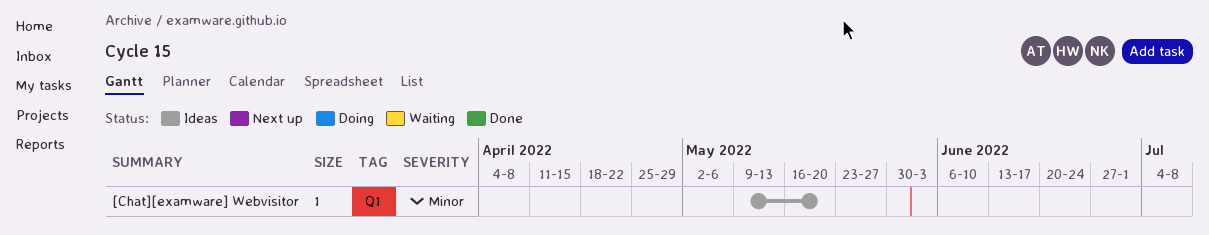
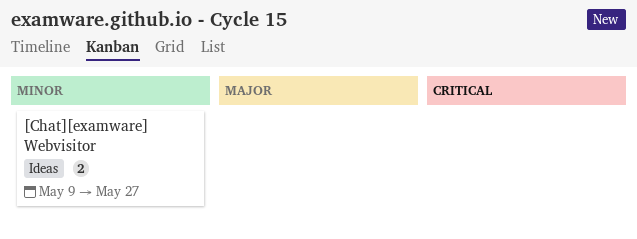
[Chat][examware] Webvisitor, estimate: 1 -> 2
[Chat][examware] Webvisitor, due: May 20 -> May 27

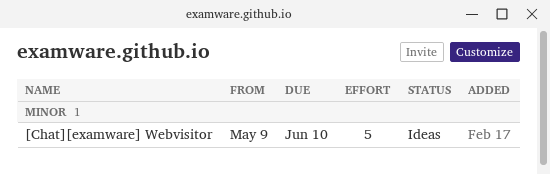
[Chat][examware] Webvisitor, estimate: 2 -> 5
[Chat][examware] Webvisitor, due: May 27 -> Jun 10

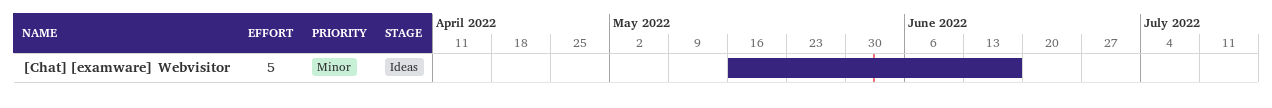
[Chat][examware] Webvisitor, start: May 9 -> May 16
[Chat][examware] Webvisitor, due: Jun 10 -> Jun 17

